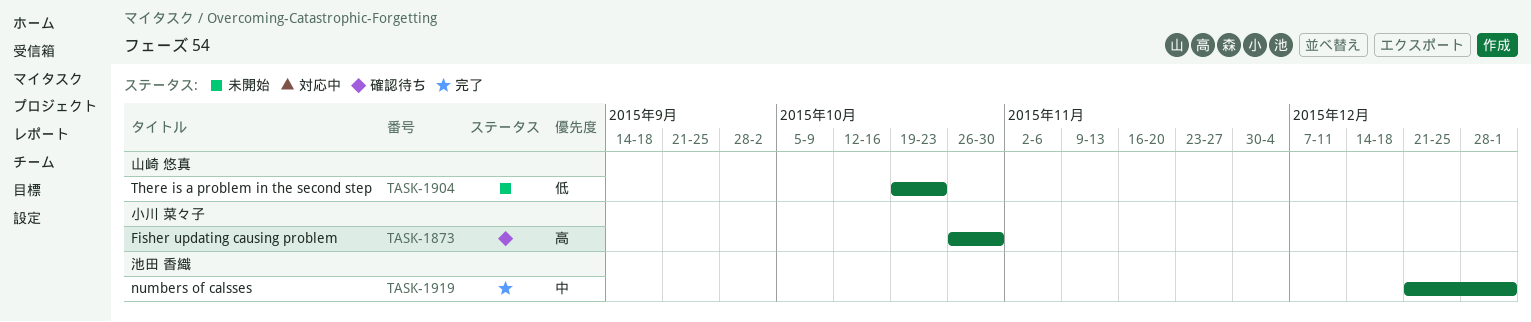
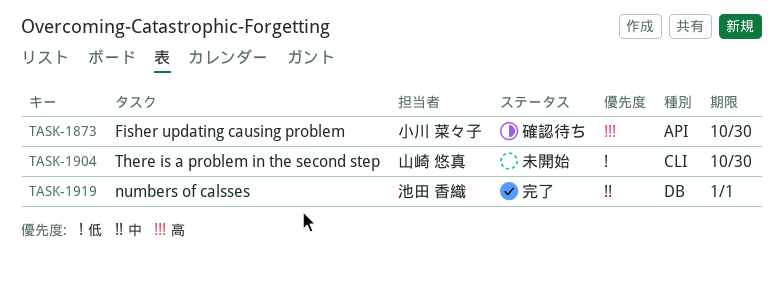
TASK-1904, due: Oct 23 -> Oct 30

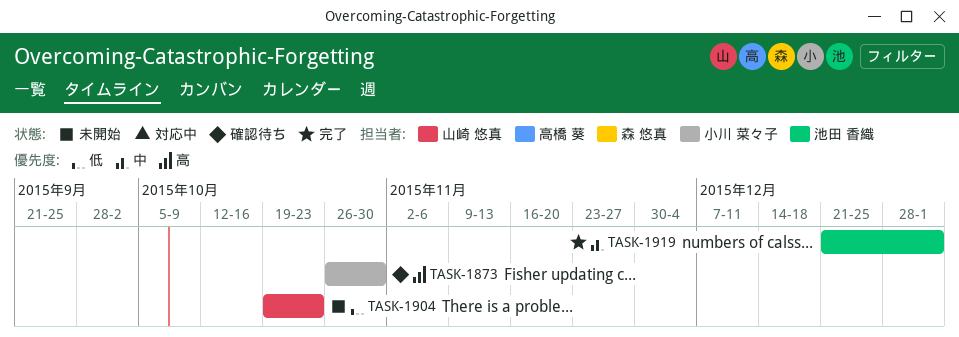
TASK-1904, due: Oct 30 -> Oct 23

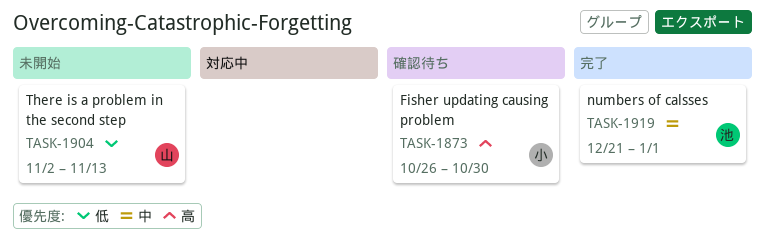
TASK-1904, start: Oct 19 -> Nov 2
TASK-1904, due: Oct 23 -> Nov 13

